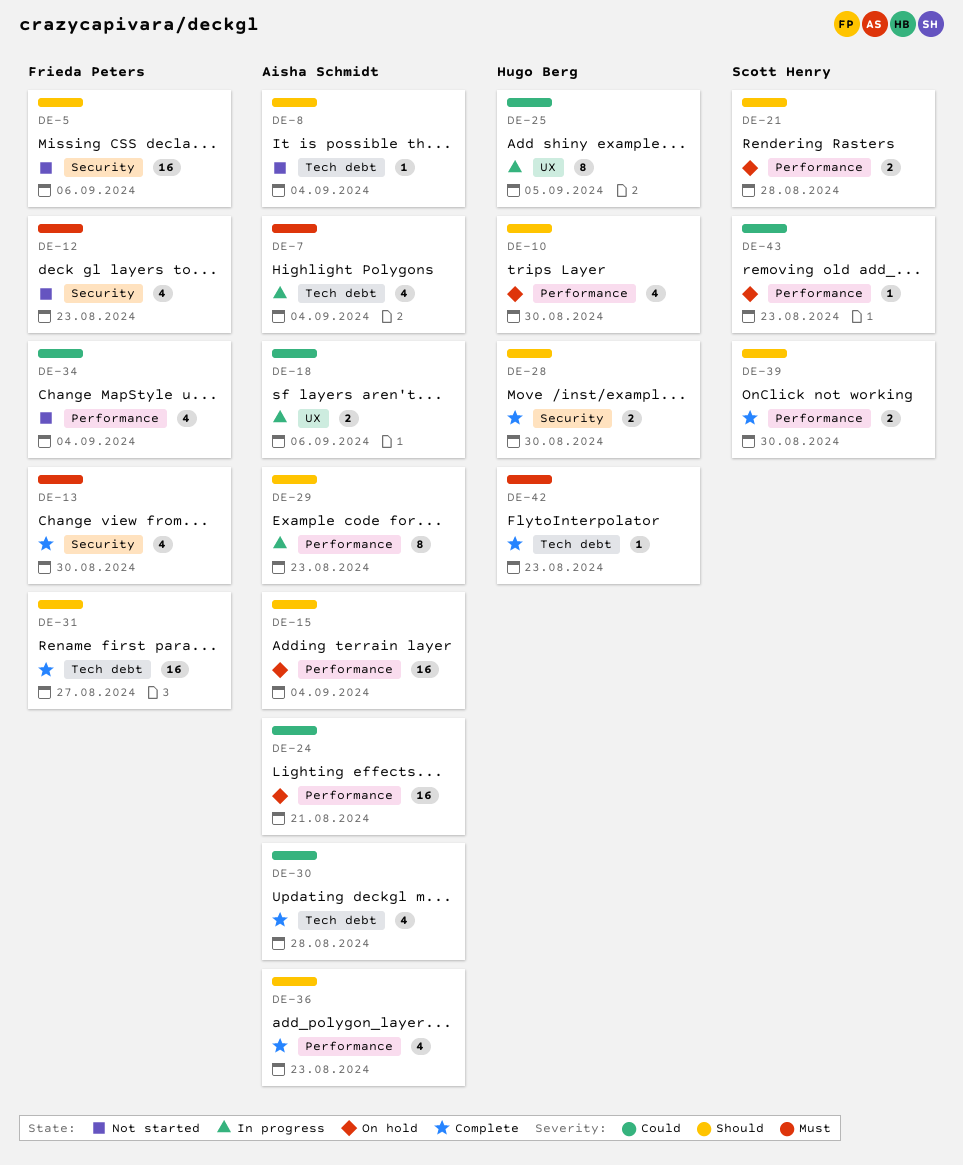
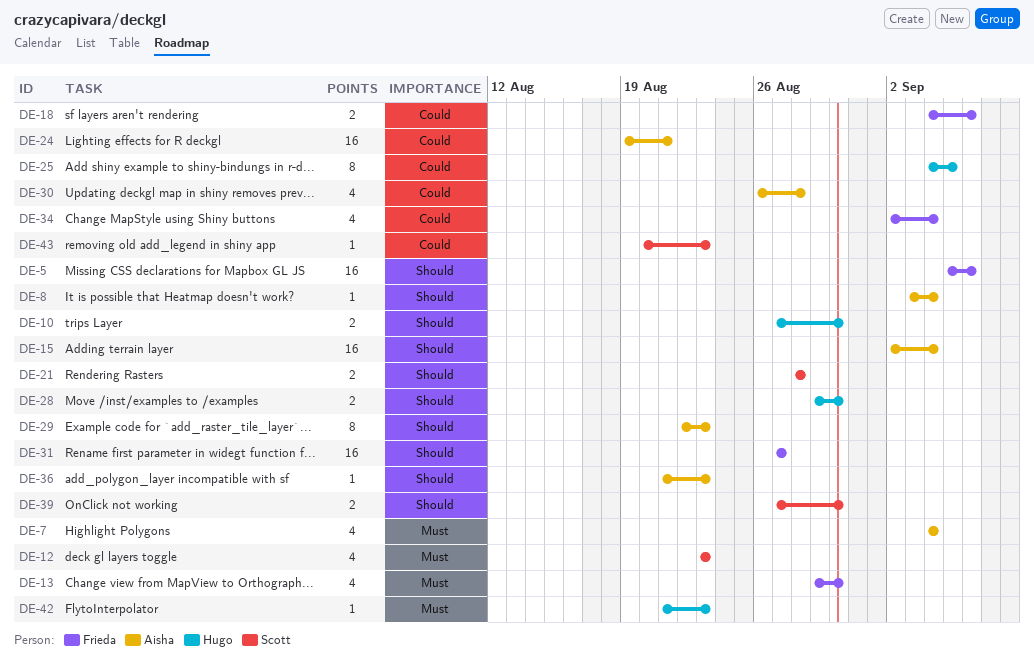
DE-10, estimate: 4 -> 2
DE-12, owner: Frieda Peters -> Scott Henry
DE-18, owner: Aisha Schmidt -> Frieda Peters
DE-36, estimate: 4 -> 1

